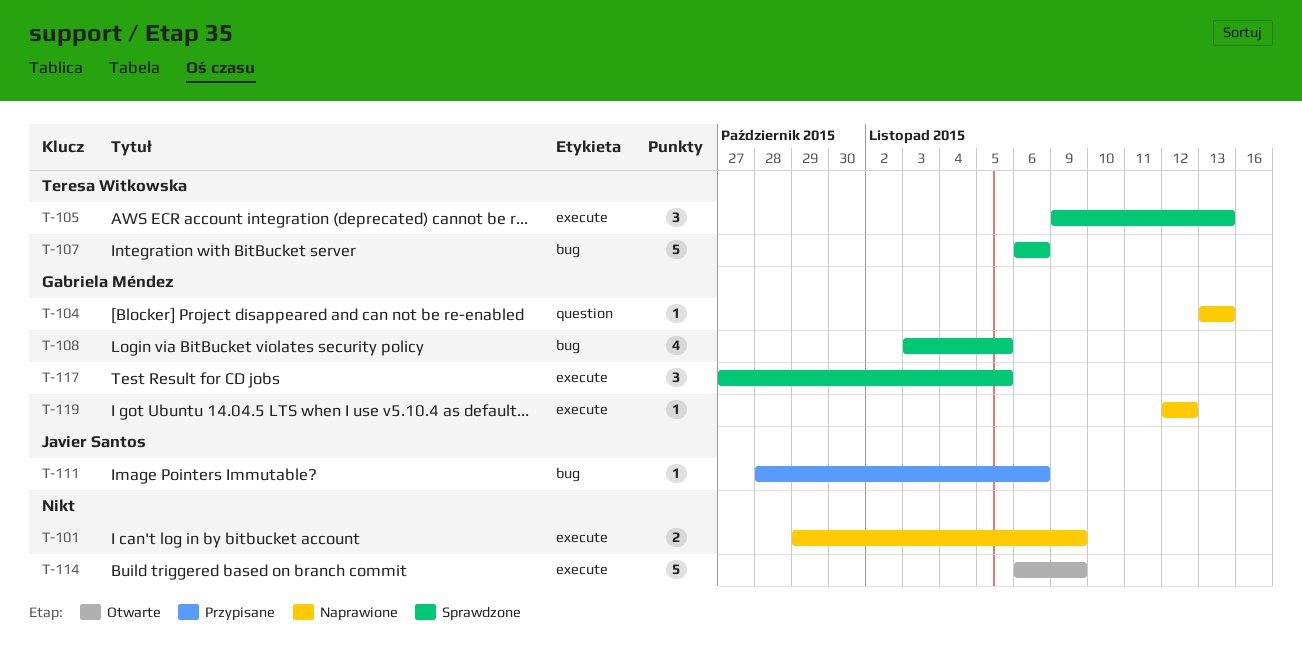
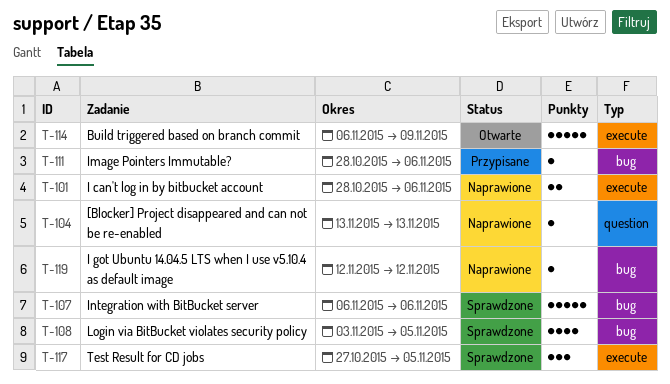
T-101, start: Oct 29 -> Oct 28
T-101, due: Nov 9 -> Nov 6
T-105: present -> none
T-119, label: execute -> bug

